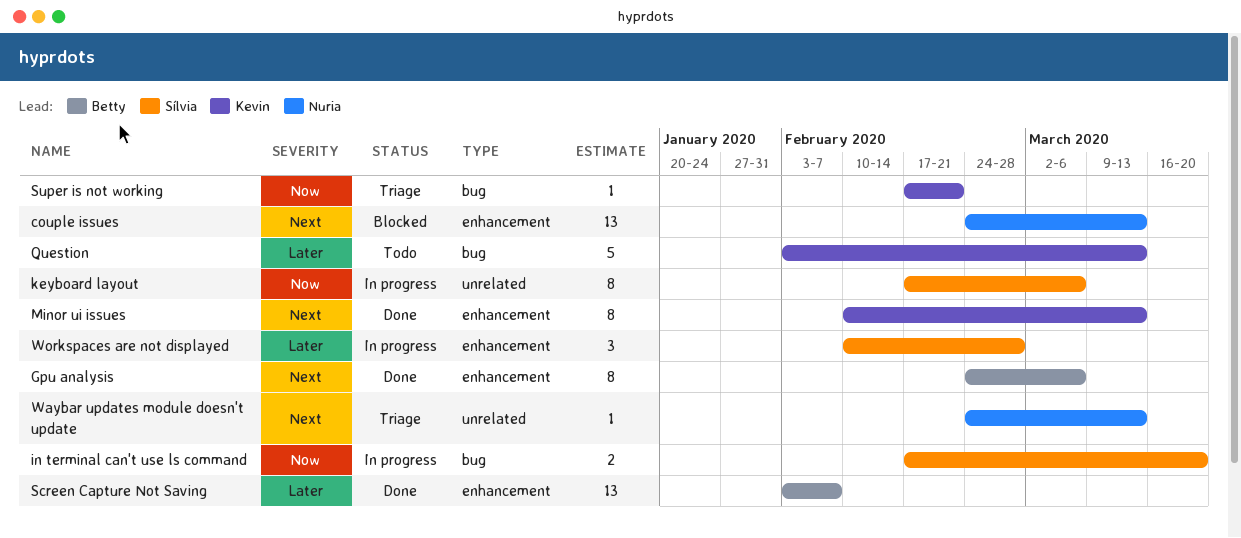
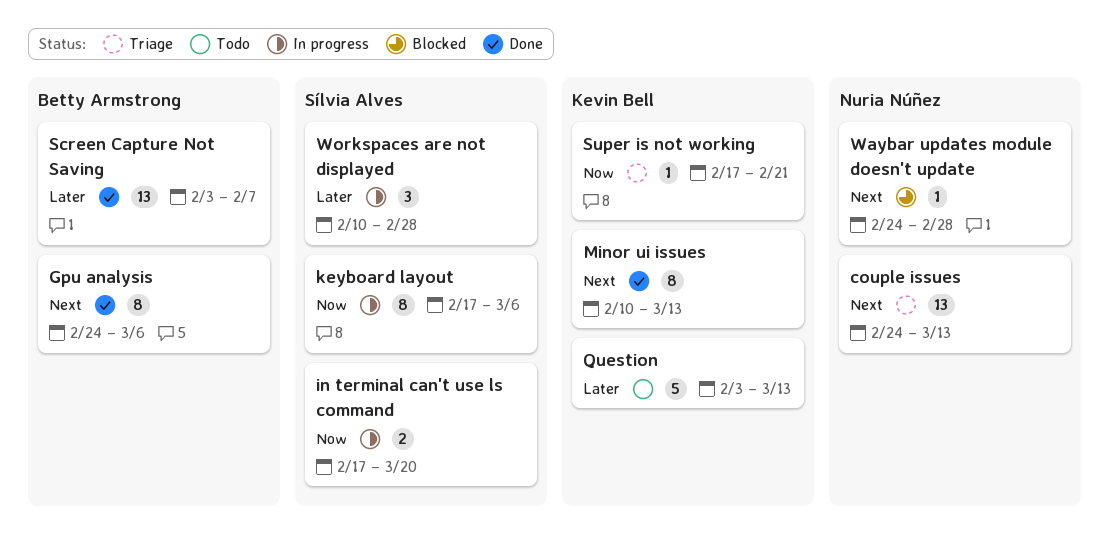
couple issues, status: Blocked -> Triage
Waybar updates module doesn't update, status: Triage -> Blocked
Waybar updates module doesn't update, due: Mar 13 -> Feb 28

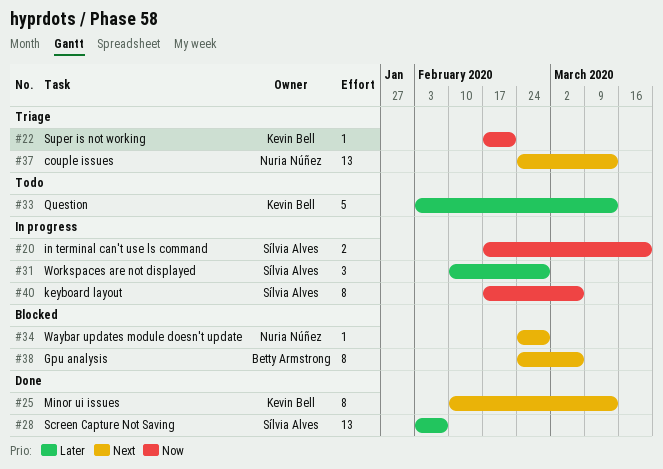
Gpu analysis, status: Done -> Blocked
Screen Capture Not Saving, owner: Betty Armstrong -> Sílvia Alves

